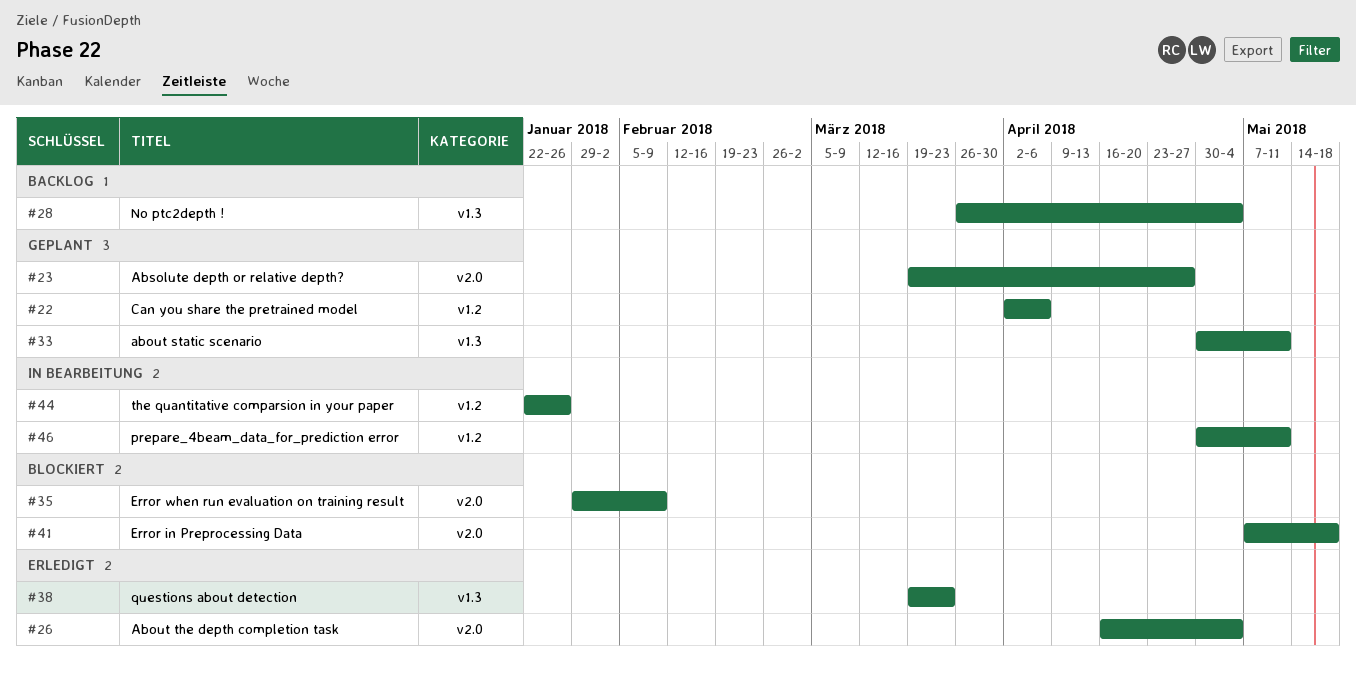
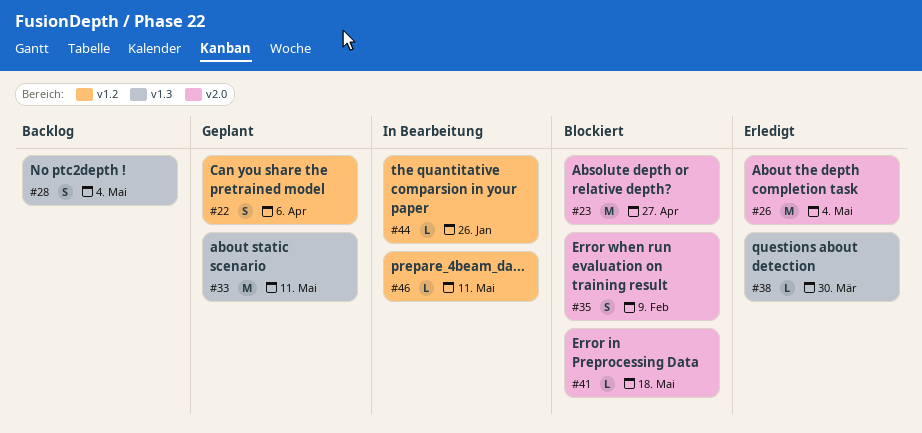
#23, status: Geplant -> Blockiert
#38, due: Mar 23 -> Mar 30

